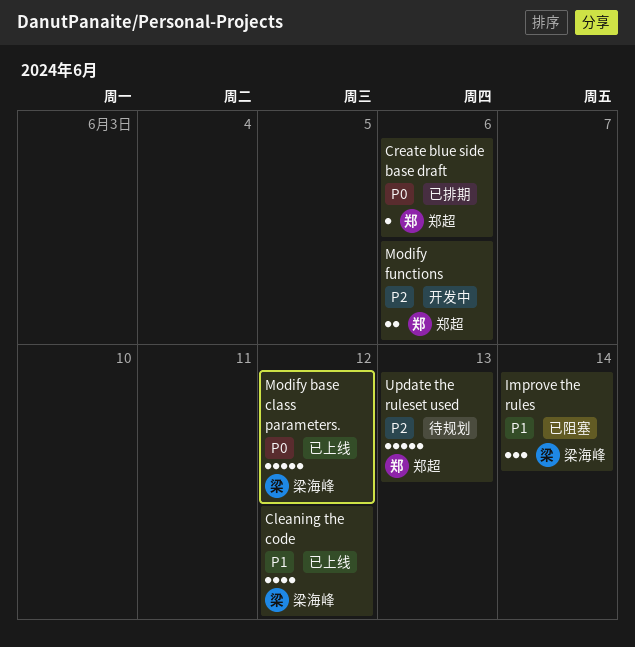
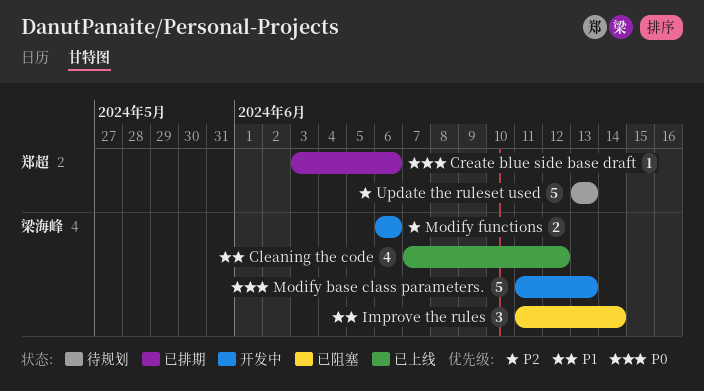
Modify base class parameters., status: 已上线 -> 开发中
Modify base class parameters., due: Jun 12 -> Jun 13
Modify functions, owner: 郑超 -> 梁海峰

